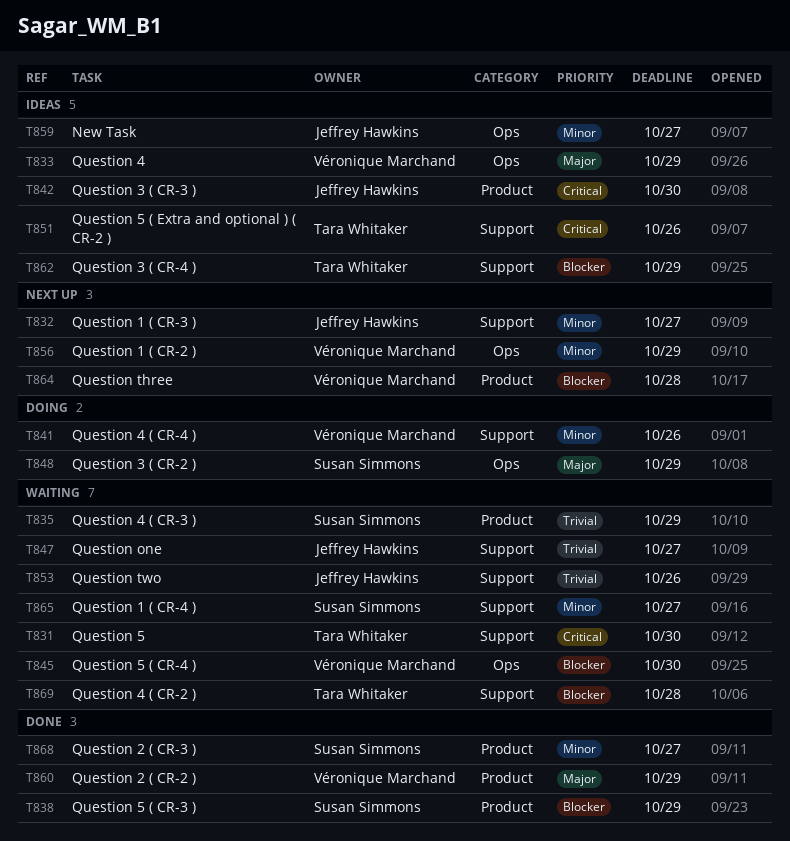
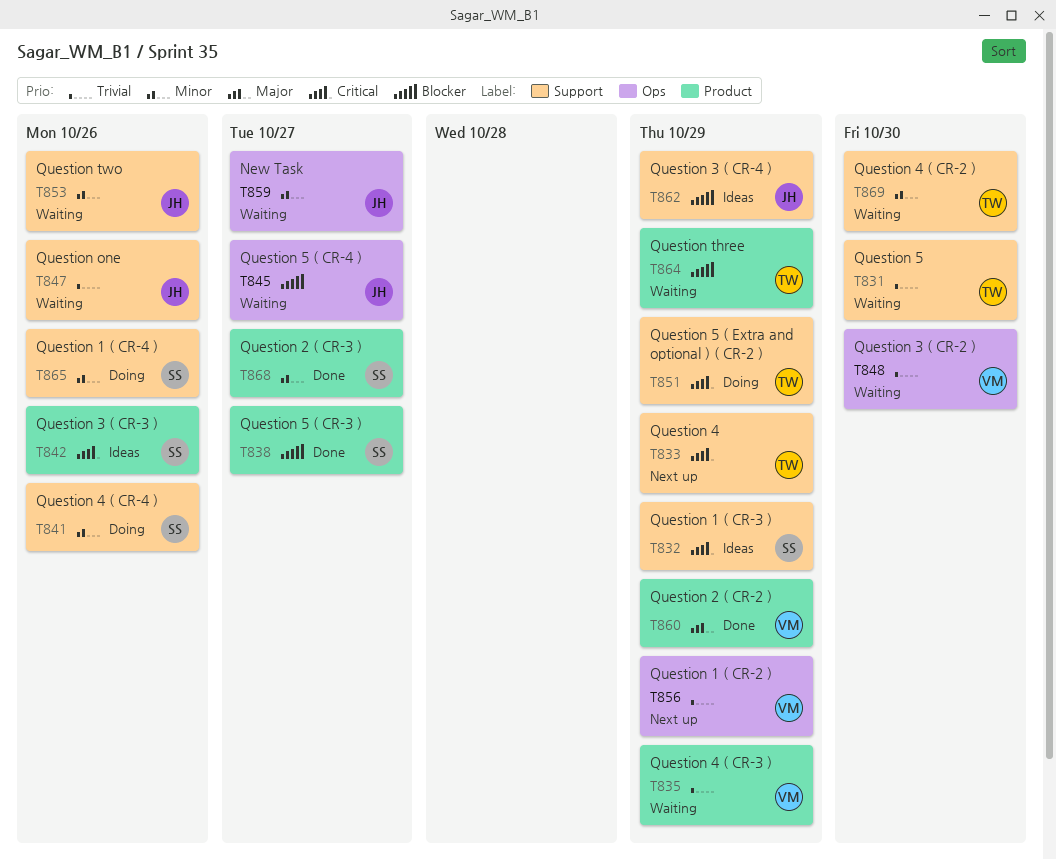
T831, priority: Critical -> Trivial
T832, status: Next up -> Ideas
T832, owner: Jeffrey Hawkins -> Susan Simmons
T832, priority: Minor -> Critical
T832, due: Oct 27 -> Oct 29
T833, status: Ideas -> Next up
T833, owner: Véronique Marchand -> Tara Whitaker
T833, priority: Major -> Critical
T833, label: Ops -> Support
T835, owner: Susan Simmons -> Véronique Marchand
T838, due: Oct 29 -> Oct 27
T841, owner: Véronique Marchand -> Susan Simmons
T842, owner: Jeffrey Hawkins -> Susan Simmons
T842, due: Oct 30 -> Oct 26
T845, owner: Véronique Marchand -> Jeffrey Hawkins
T845, due: Oct 30 -> Oct 27
T847, due: Oct 27 -> Oct 26
T848, status: Doing -> Waiting
T848, owner: Susan Simmons -> Véronique Marchand
T848, priority: Major -> Trivial
T848, due: Oct 29 -> Oct 30
T851, status: Ideas -> Doing
T851, due: Oct 26 -> Oct 29
T853, priority: Trivial -> Minor
T856, priority: Minor -> Trivial
T859, status: Ideas -> Waiting
T862, owner: Tara Whitaker -> Jeffrey Hawkins
T864, status: Next up -> Waiting
T864, owner: Véronique Marchand -> Tara Whitaker
T864, due: Oct 28 -> Oct 29
T865, status: Waiting -> Doing
T865, due: Oct 27 -> Oct 26
T869, priority: Blocker -> Minor
T869, due: Oct 28 -> Oct 30

